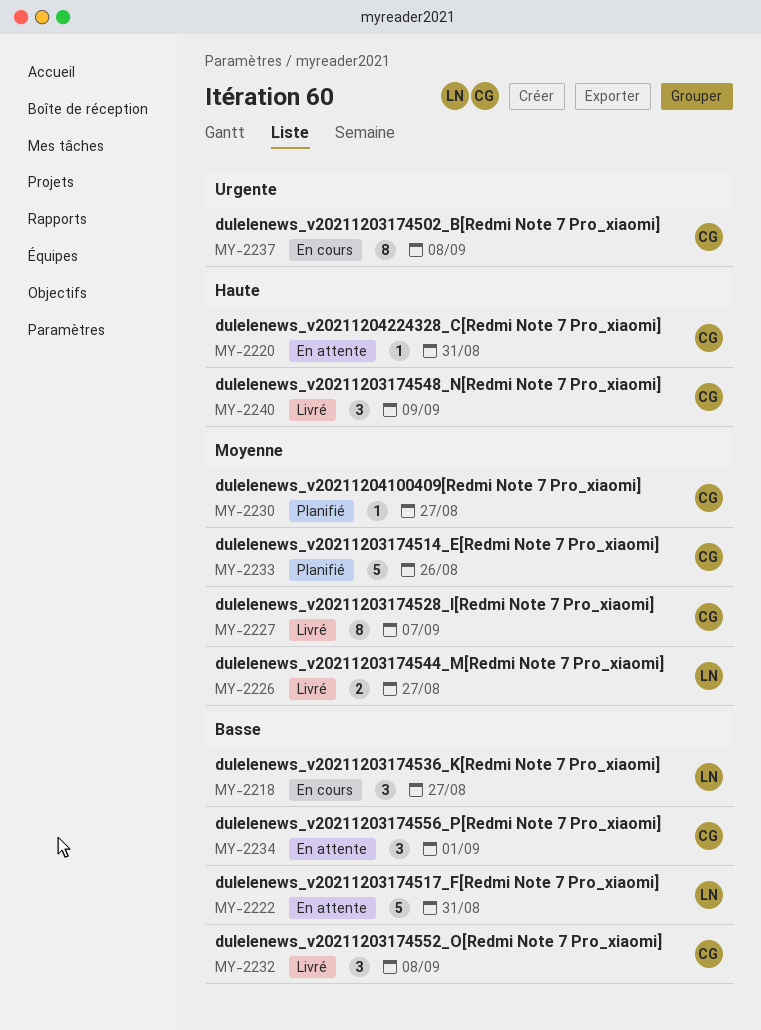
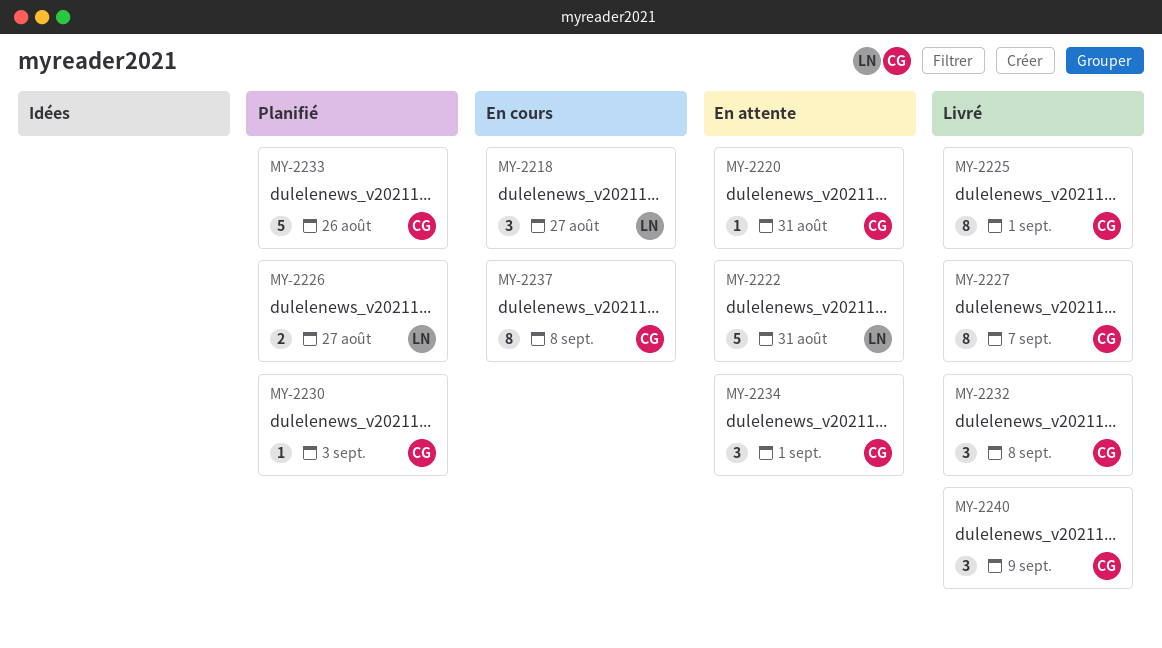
MY-2225: none -> present
MY-2226, status: Livré -> Planifié
MY-2230, due: Aug 27 -> Sep 3

